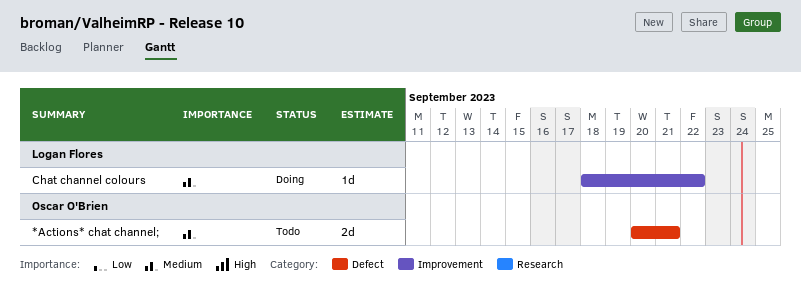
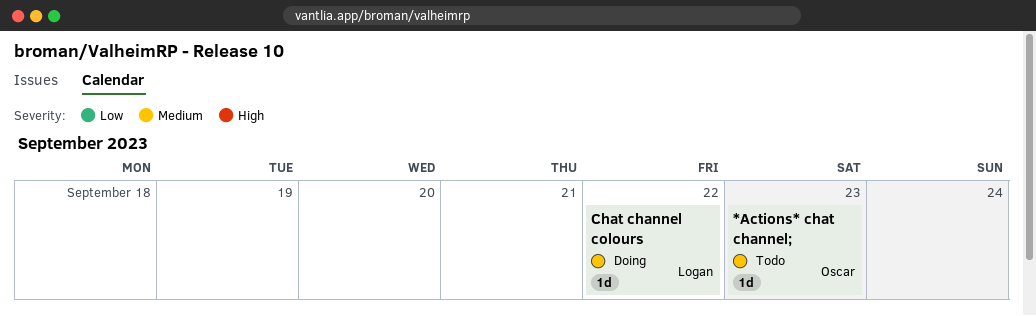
*Actions* chat channel;, estimate: 2d -> 1d
*Actions* chat channel;, due: Sep 21 -> Sep 23

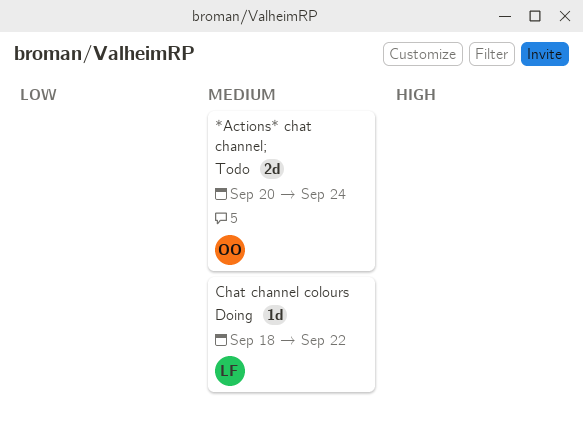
*Actions* chat channel;, estimate: 1d -> 2d
*Actions* chat channel;, due: Sep 23 -> Sep 24

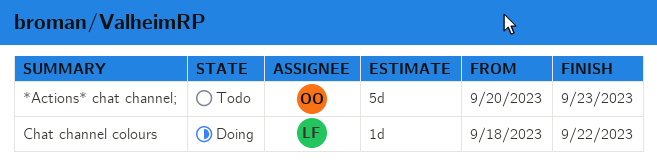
*Actions* chat channel;, estimate: 2d -> 5d
*Actions* chat channel;, due: Sep 24 -> Sep 23

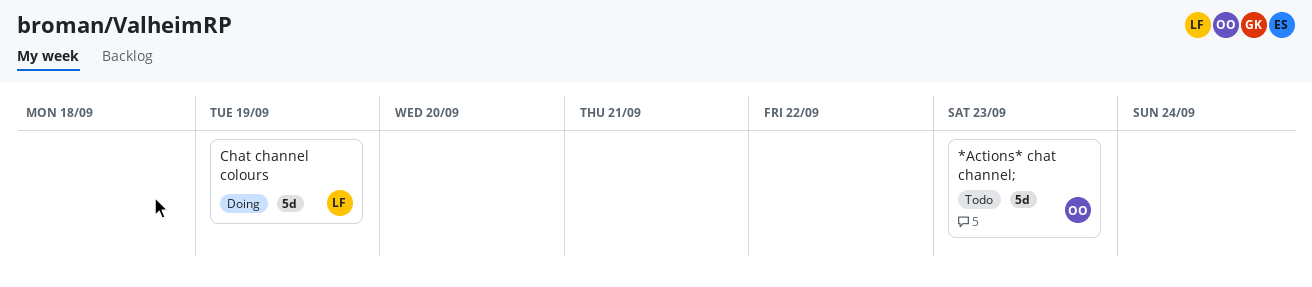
Chat channel colours, estimate: 1d -> 5d
Chat channel colours, due: Sep 22 -> Sep 19

